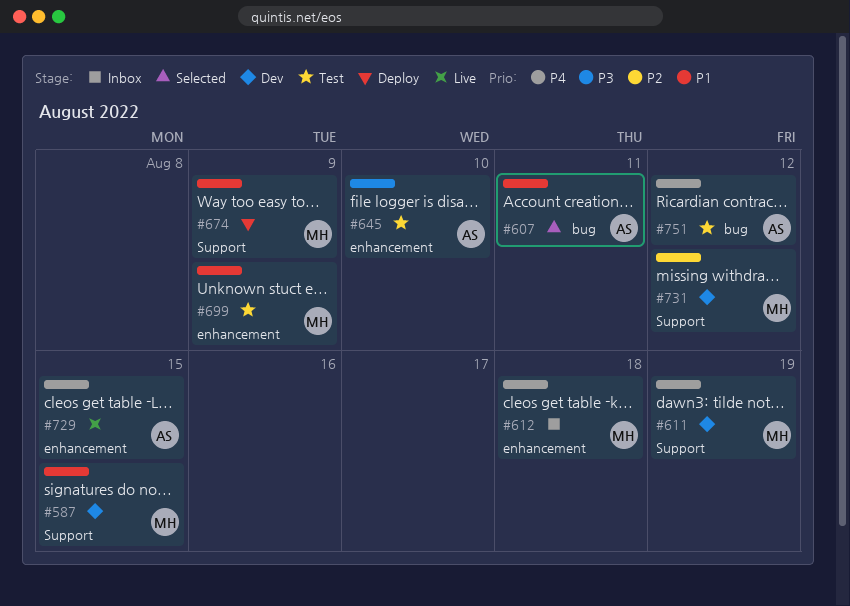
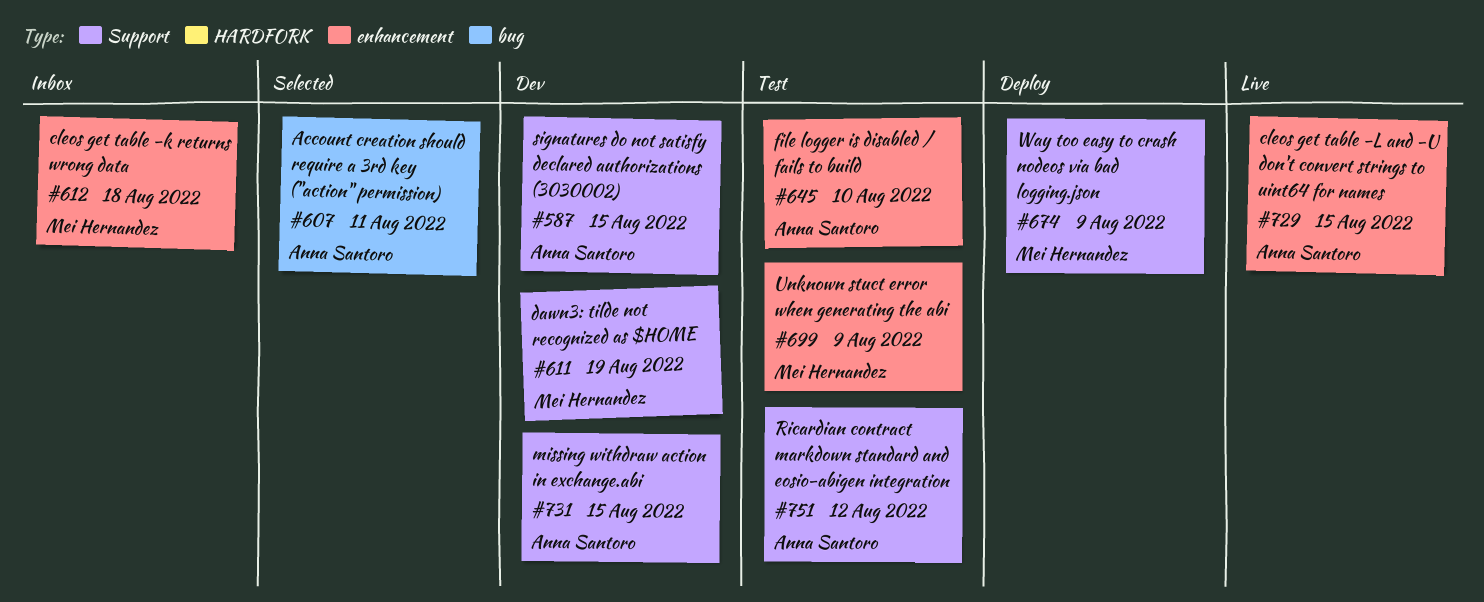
#587, owner: Mei Hernandez -> Anna Santoro
#731, owner: Mei Hernandez -> Anna Santoro
#731, due: Aug 12 -> Aug 15
#751, label: bug -> Support

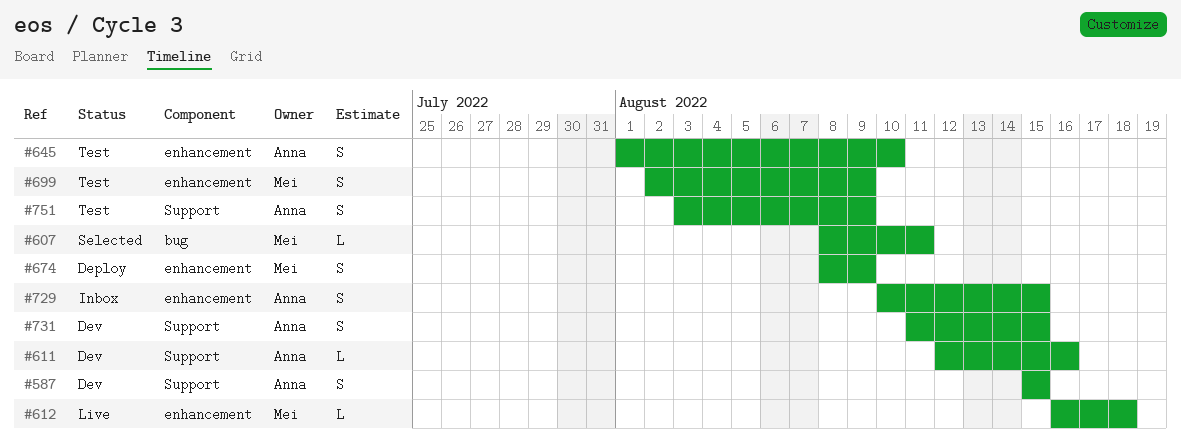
#607, owner: Anna Santoro -> Mei Hernandez
#611, owner: Mei Hernandez -> Anna Santoro
#611, due: Aug 19 -> Aug 16
#612, status: Inbox -> Live
#674, label: Support -> enhancement
#729, status: Live -> Inbox
#751, due: Aug 12 -> Aug 9

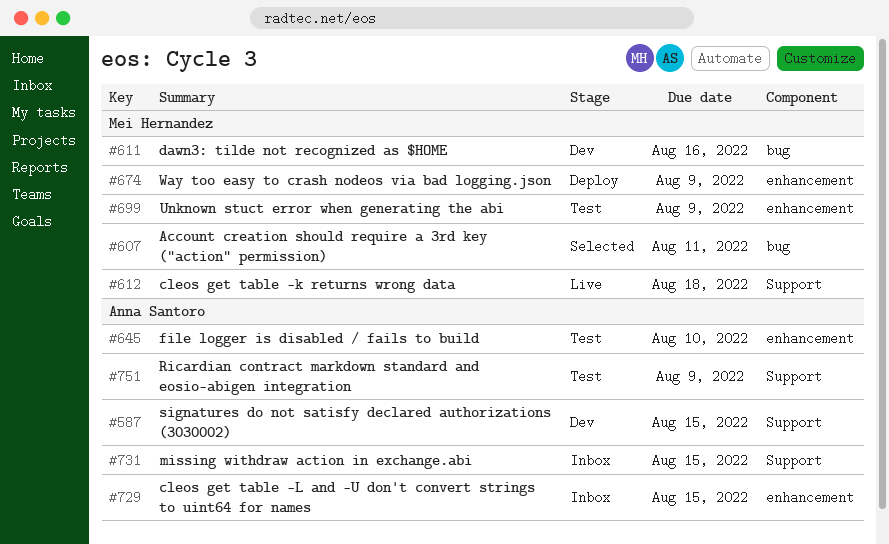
#611, owner: Anna Santoro -> Mei Hernandez
#611, label: Support -> bug
#612, label: enhancement -> Support
#731, status: Dev -> Inbox

